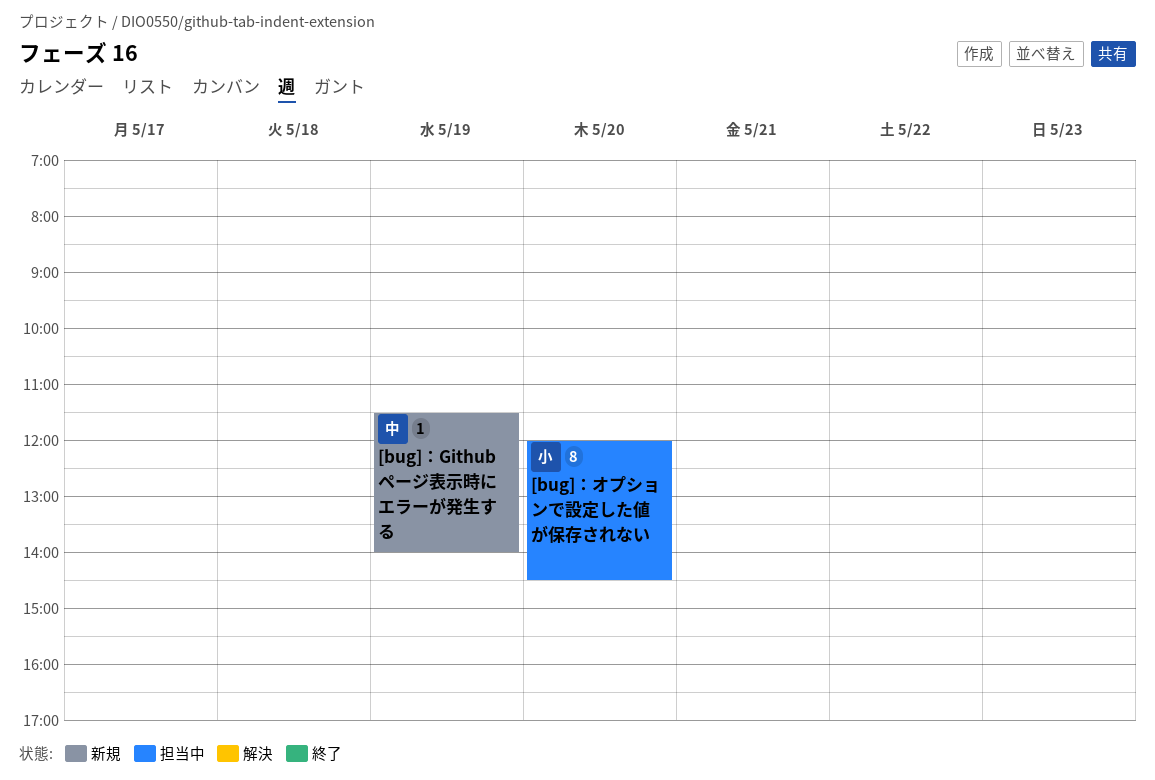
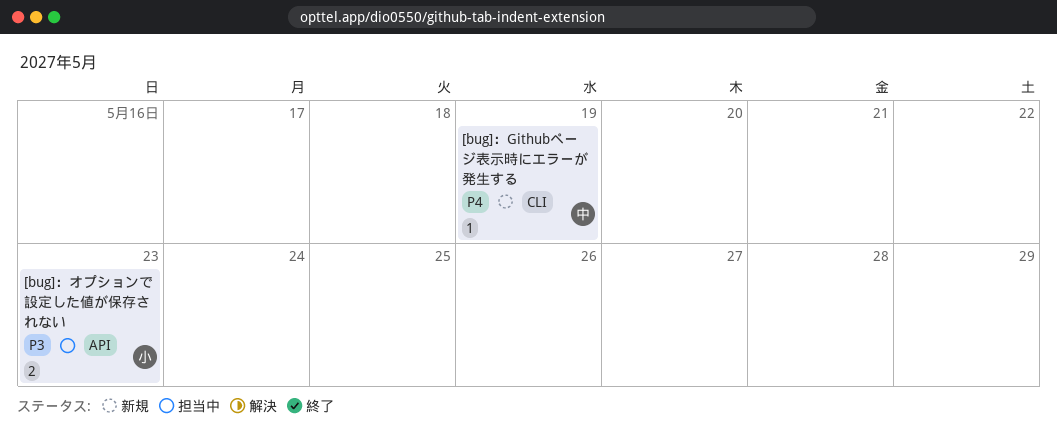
[bug]：オプションで設定した値が保存されない, estimate: 8 -> 2
[bug]：オプションで設定した値が保存されない, day: May 20 -> May 23

